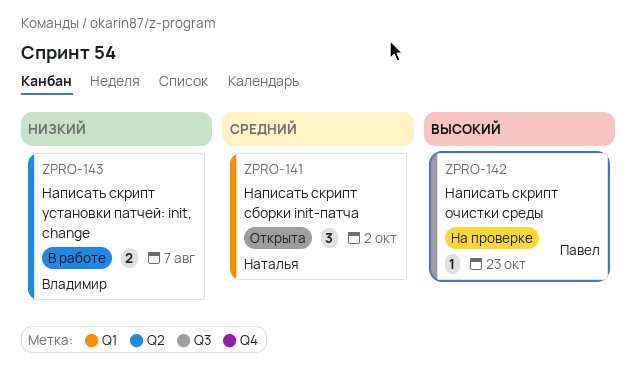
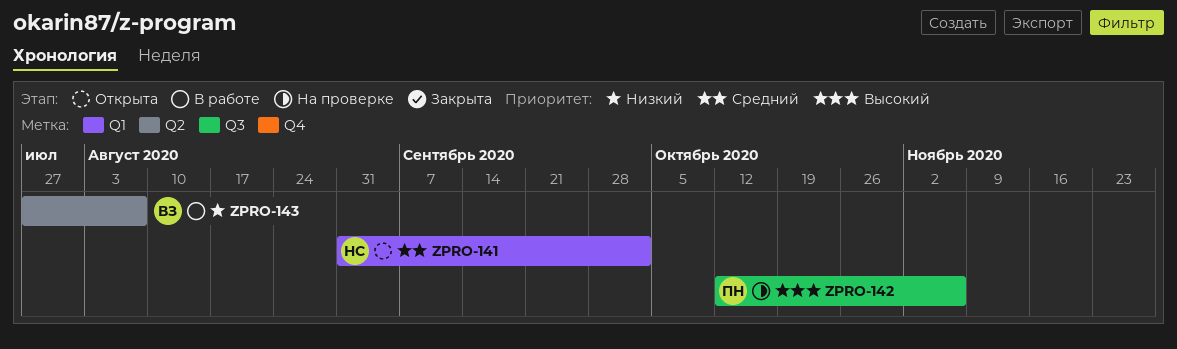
ZPRO-142, due: Oct 23 -> Nov 6

